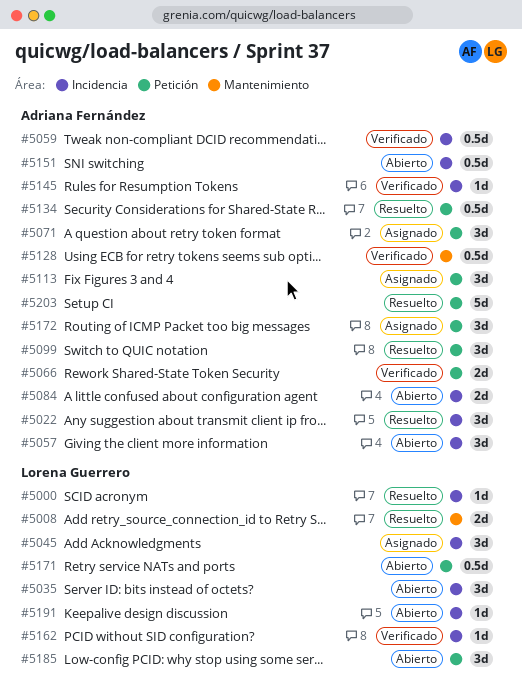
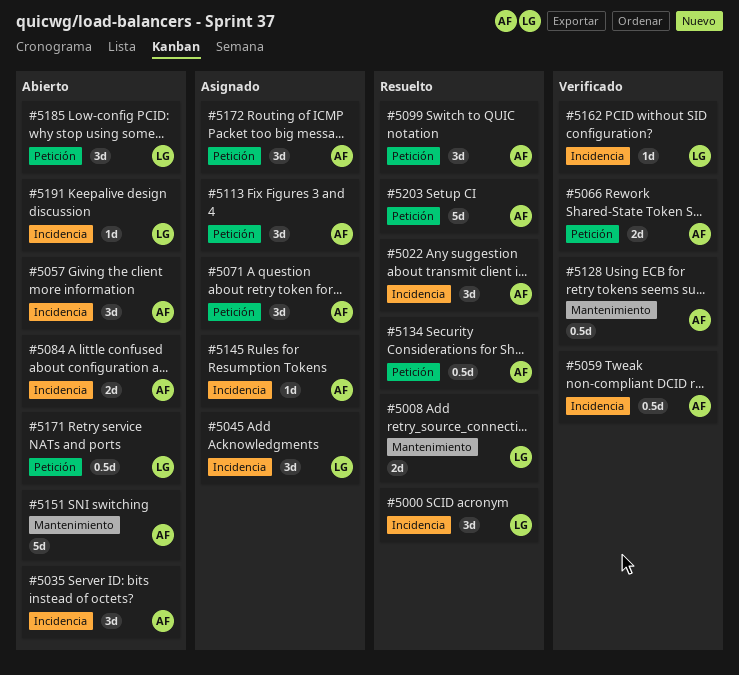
#5000, estimate: 1d -> 3d
#5035, owner: Lorena Guerrero -> Adriana Fernández
#5145, status: Verificado -> Asignado
#5151, label: Incidencia -> Mantenimiento
#5151, estimate: 0.5d -> 5d

